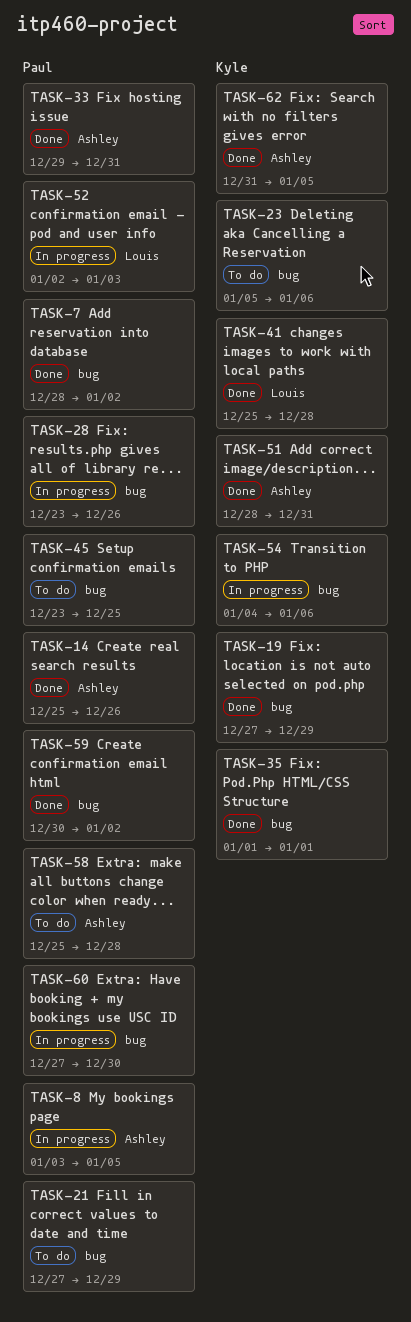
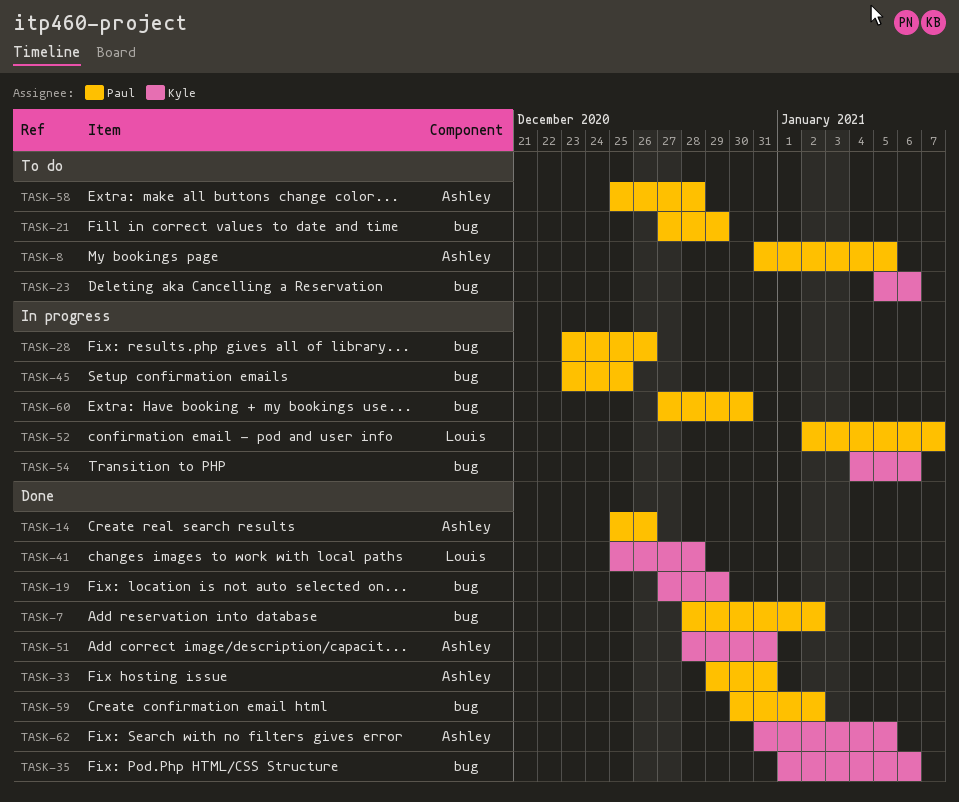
TASK-8, status: In progress -> To do
TASK-8, start: Jan 3 -> Dec 31
TASK-35, due: Jan 1 -> Jan 6
TASK-45, status: To do -> In progress
TASK-52, due: Jan 3 -> Jan 7

